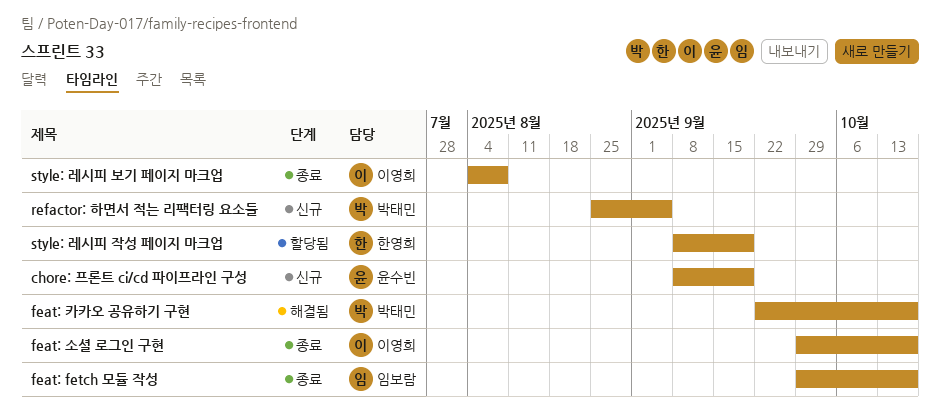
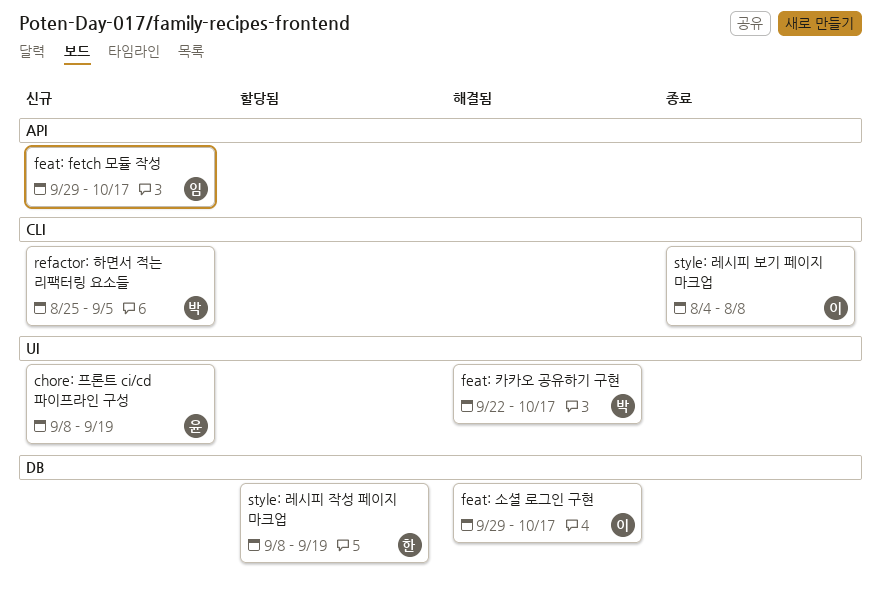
feat: fetch 모듈 작성, status: 종료 -> 신규
feat: 소셜 로그인 구현, status: 종료 -> 해결됨

